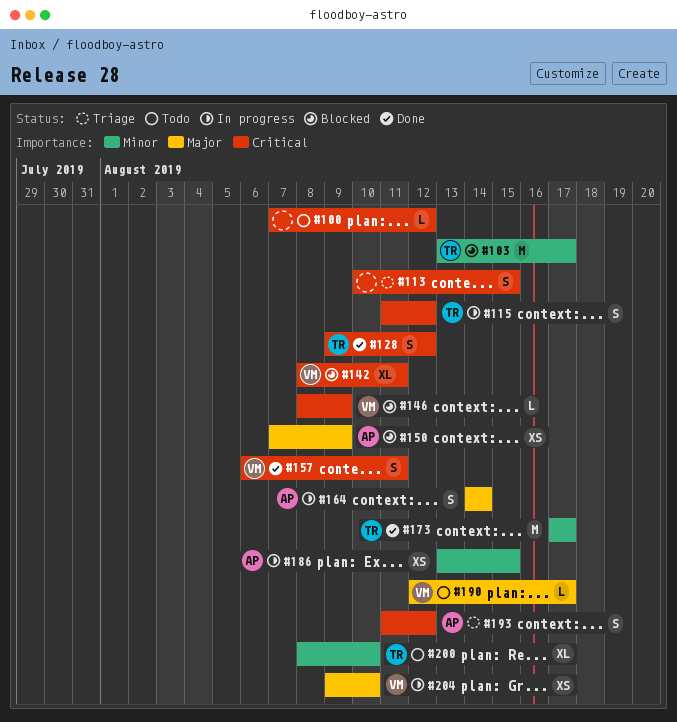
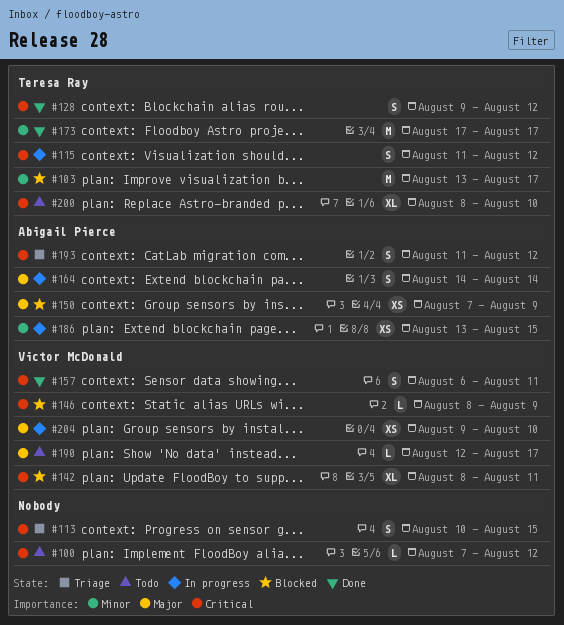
#200, priority: Minor -> Critical

